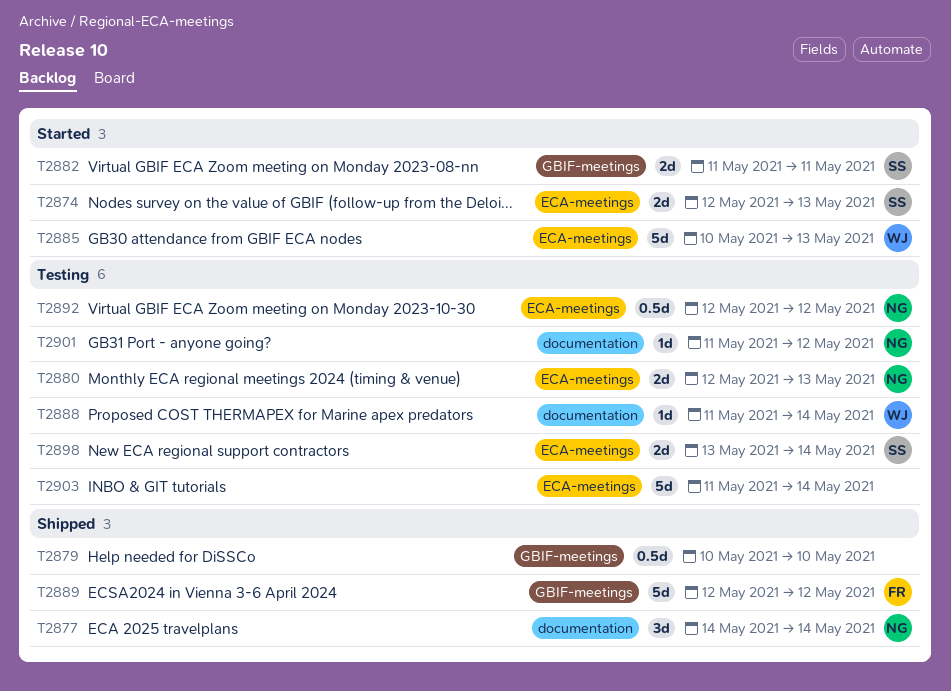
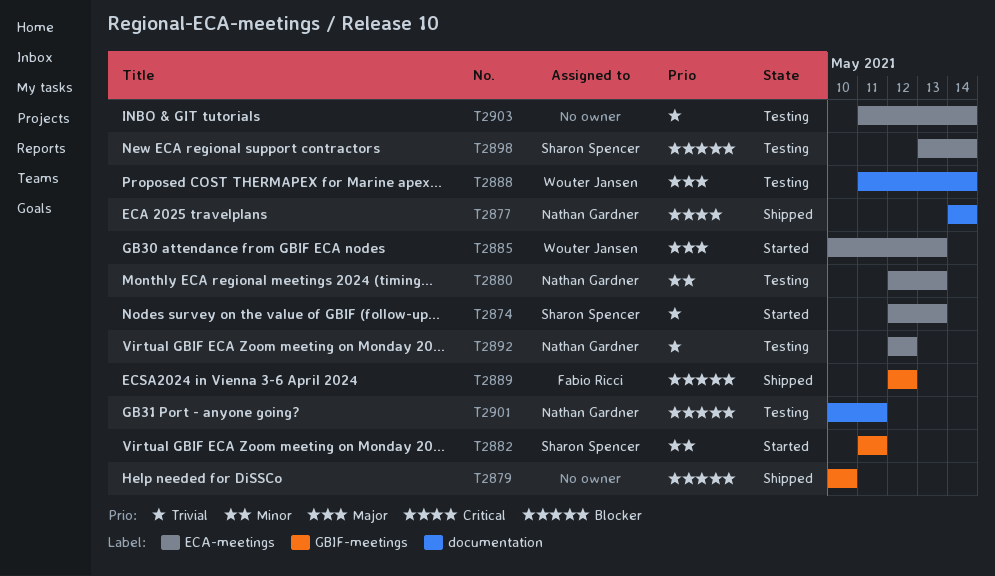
T2901, start: May 11 -> May 10
T2901, due: May 12 -> May 11

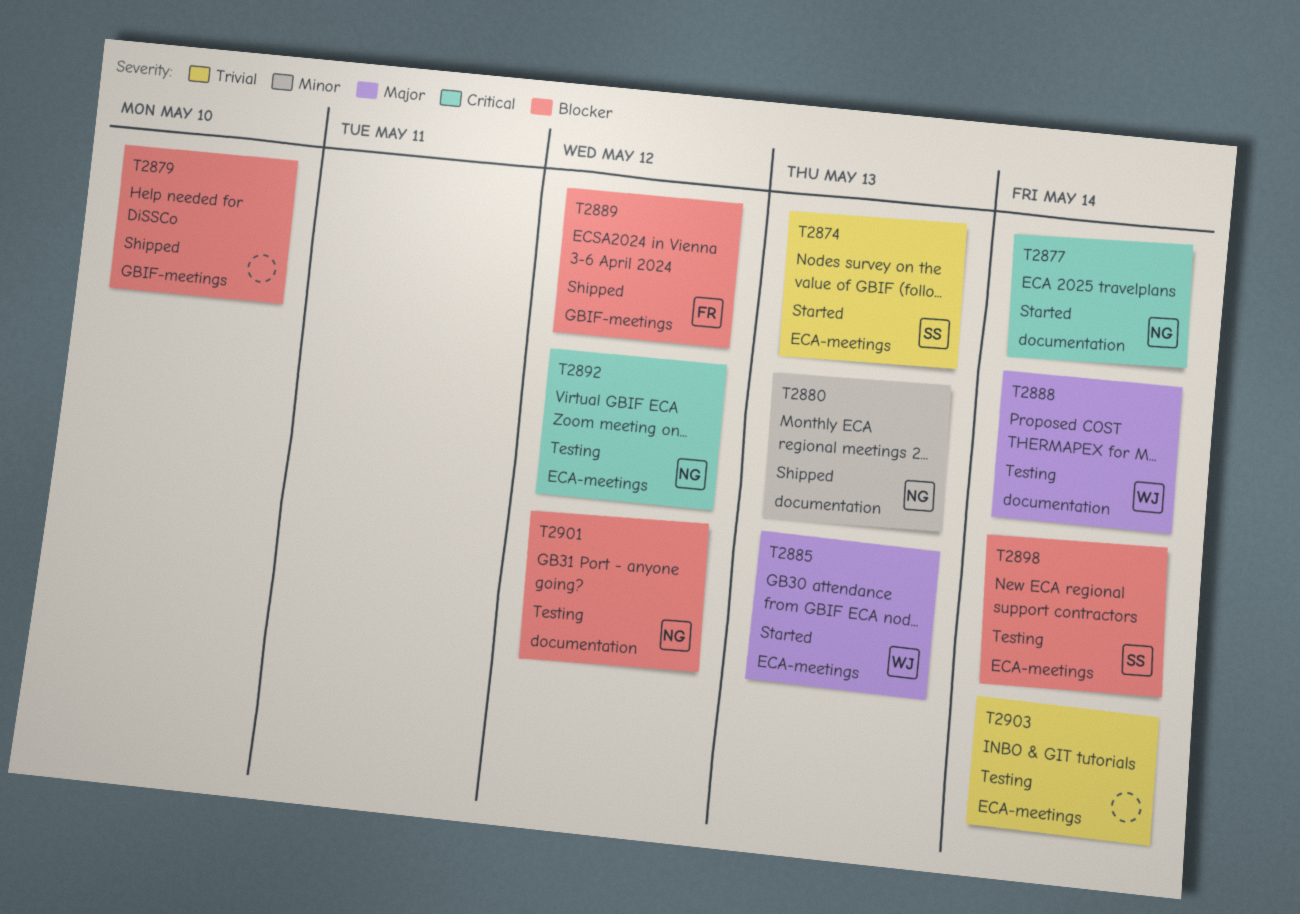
T2877, status: Shipped -> Started
T2880, status: Testing -> Shipped
T2880, label: ECA-meetings -> documentation
T2882: present -> none
T2892, priority: Trivial -> Critical
T2901, due: May 11 -> May 12

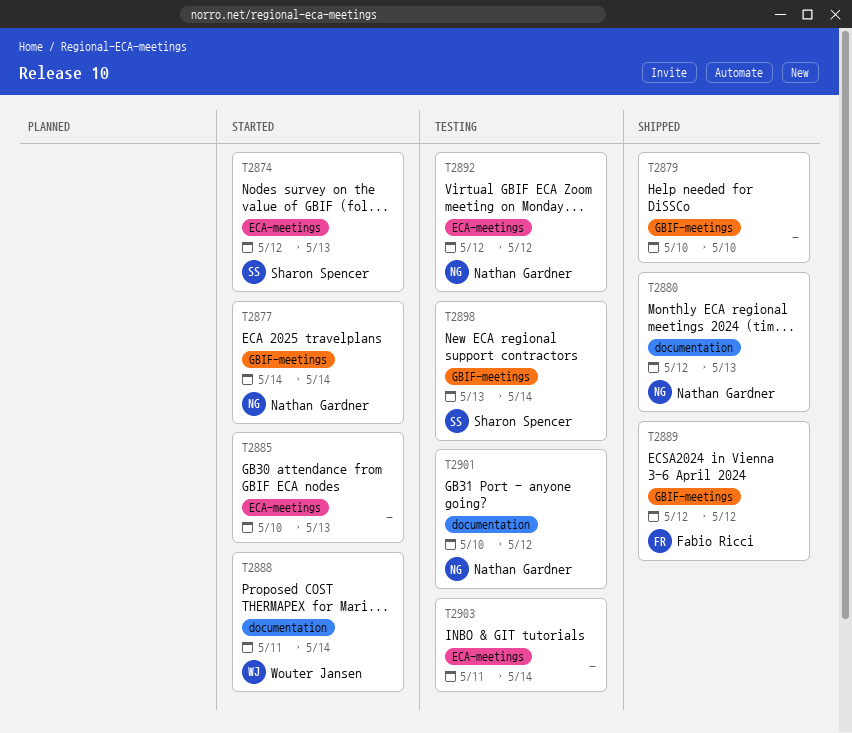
T2877, label: documentation -> GBIF-meetings
T2885, owner: Wouter Jansen -> none
T2888, status: Testing -> Started
T2898, label: ECA-meetings -> GBIF-meetings

